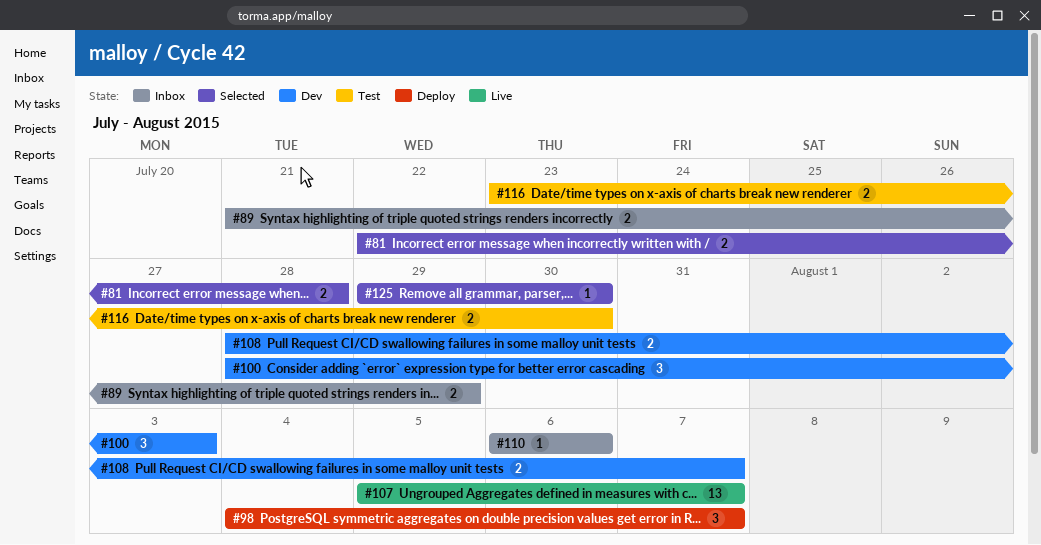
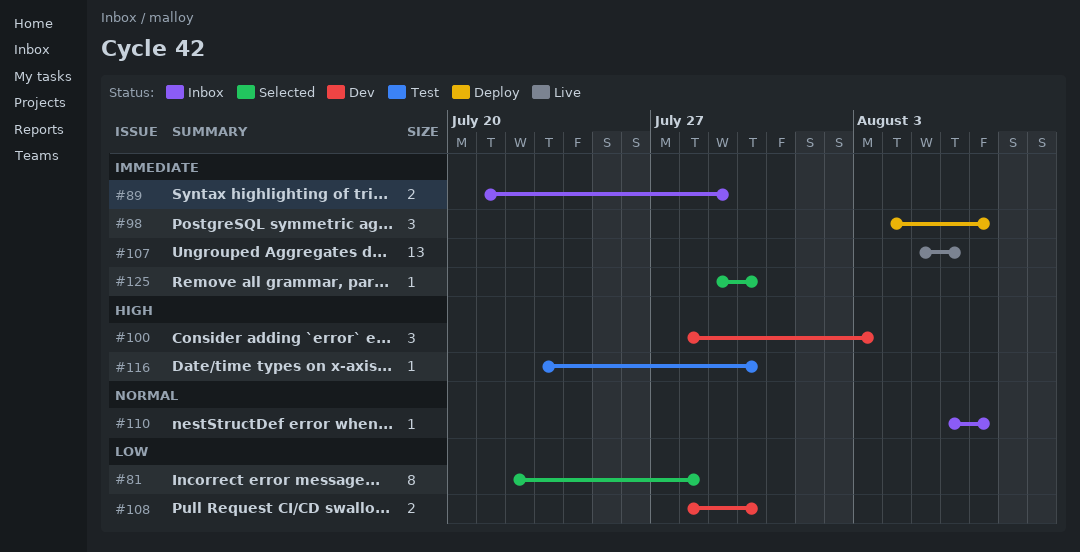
#81, estimate: 2 -> 8
#107, due: Aug 7 -> Aug 6
#108, due: Aug 7 -> Jul 30
#110, due: Aug 6 -> Aug 7
#116, estimate: 2 -> 1

